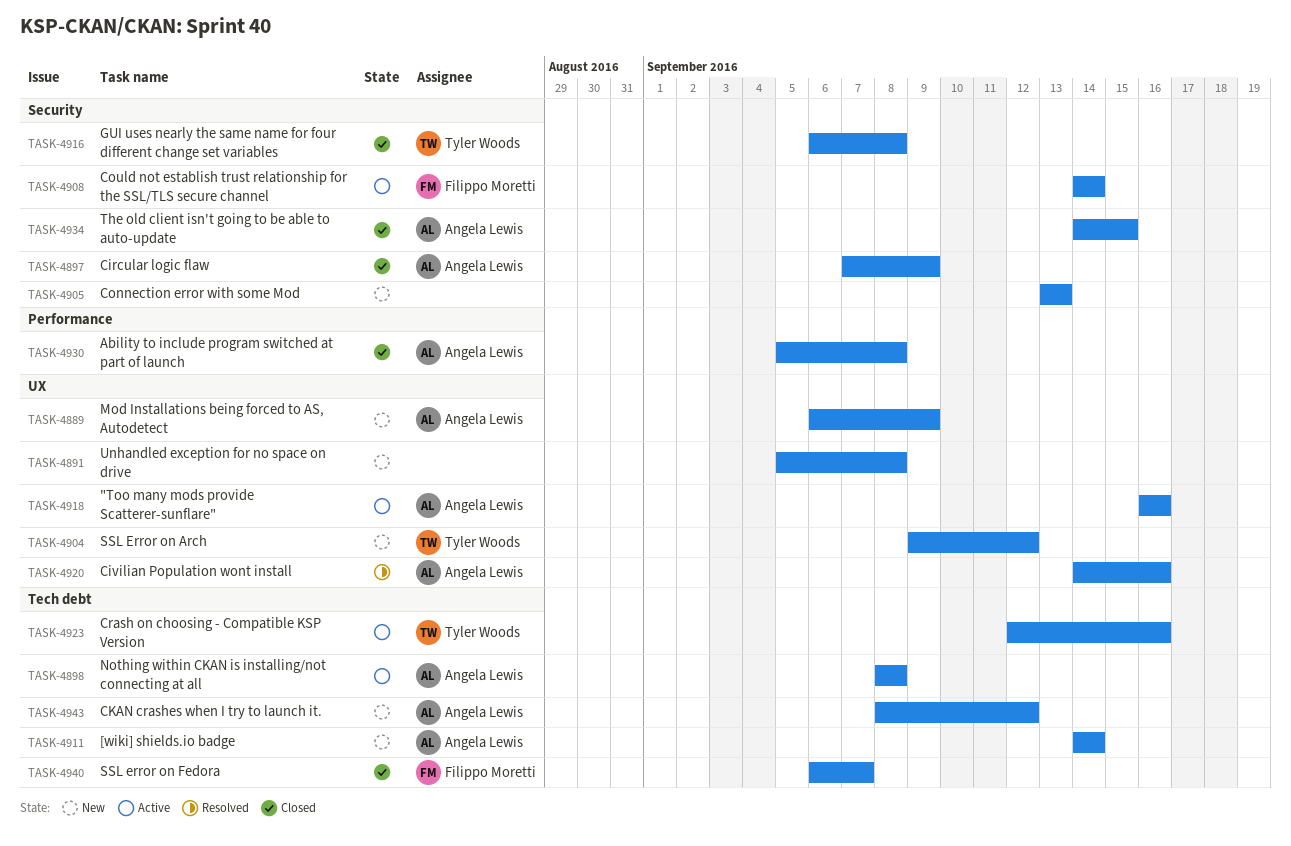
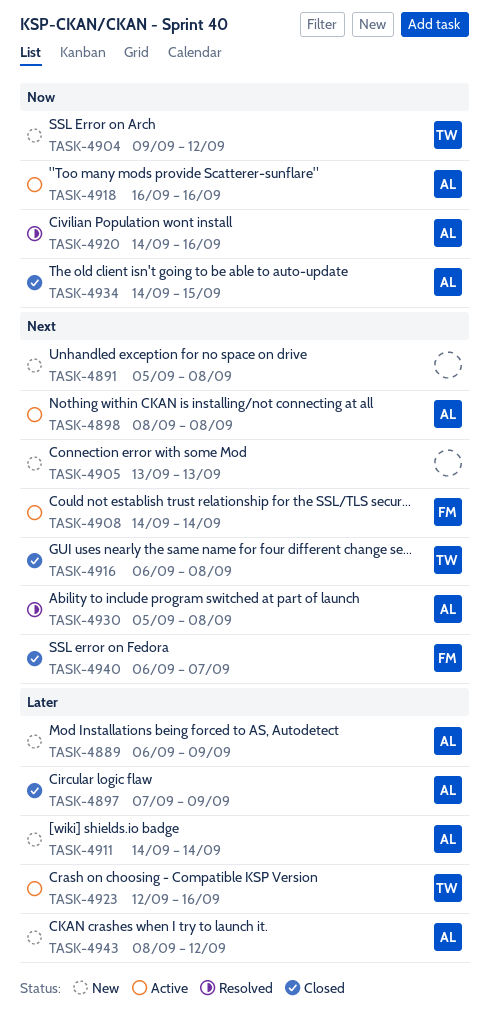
TASK-4930, status: Closed -> Resolved

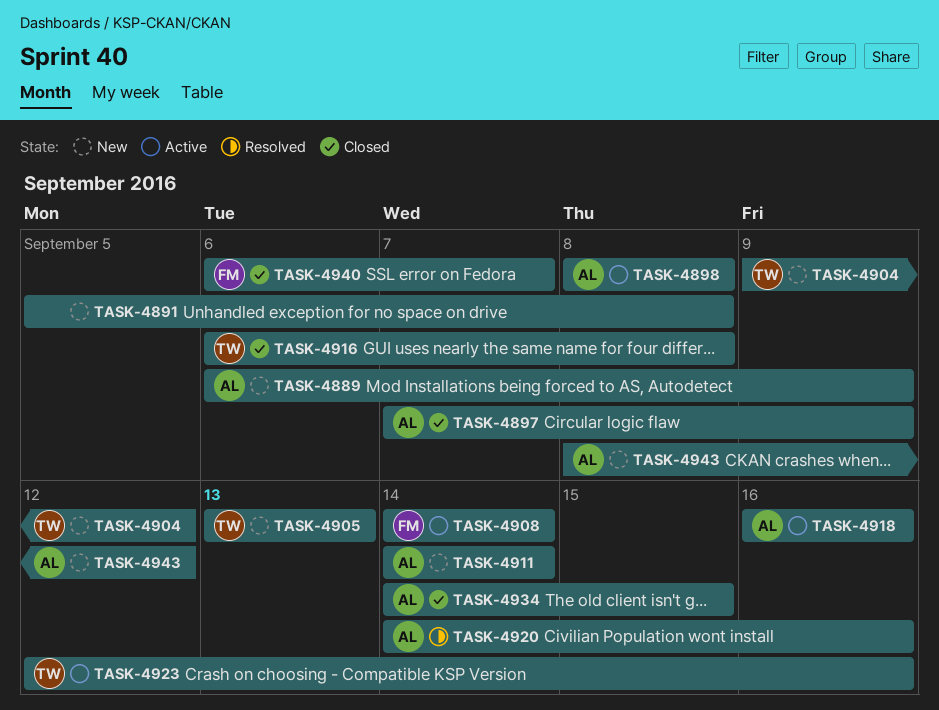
TASK-4905, owner: none -> TW
TASK-4930: present -> none

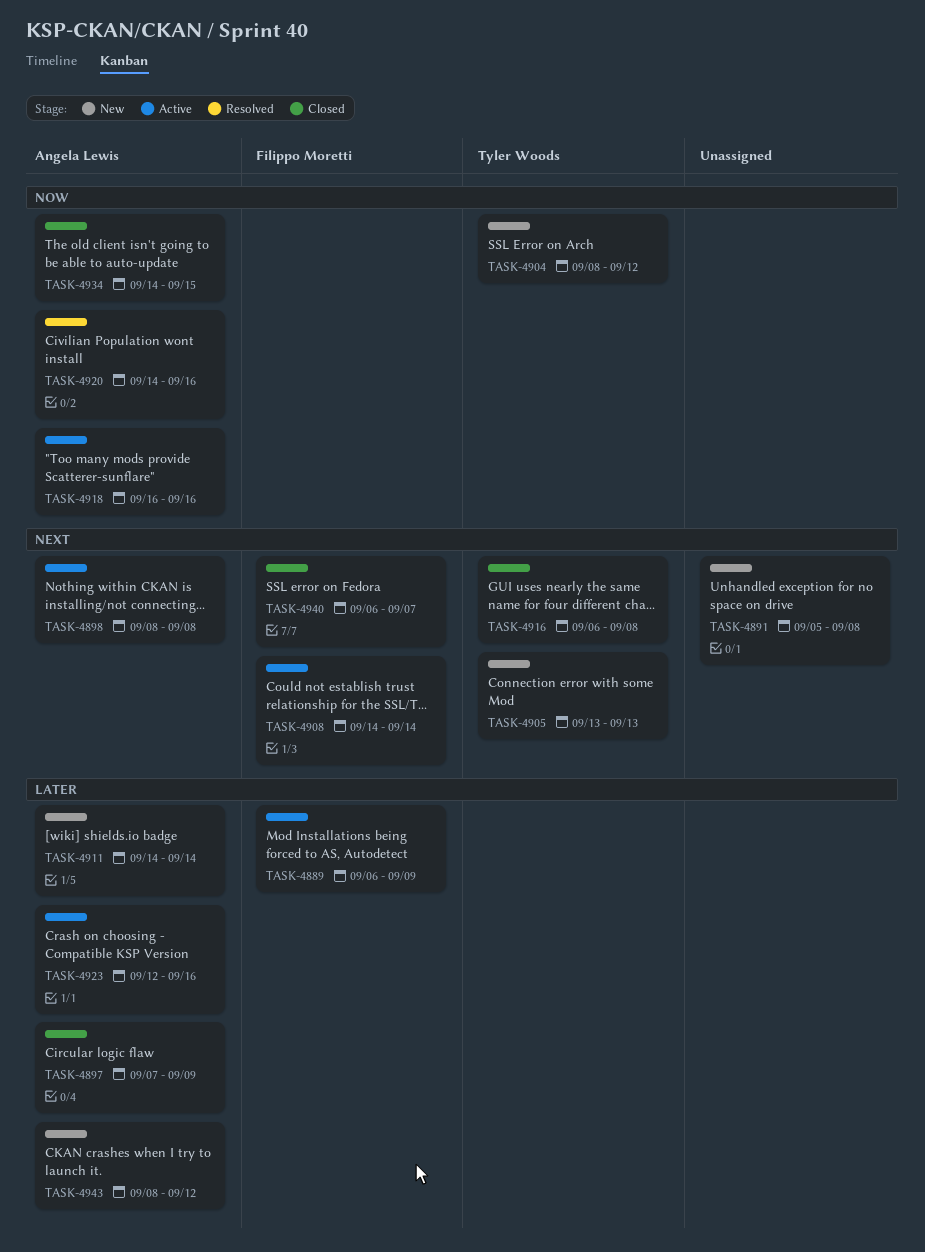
TASK-4889, status: New -> Active
TASK-4889, owner: Angela Lewis -> Filippo Moretti
TASK-4904, start: Sep 9 -> Sep 8
TASK-4923, owner: Tyler Woods -> Angela Lewis

